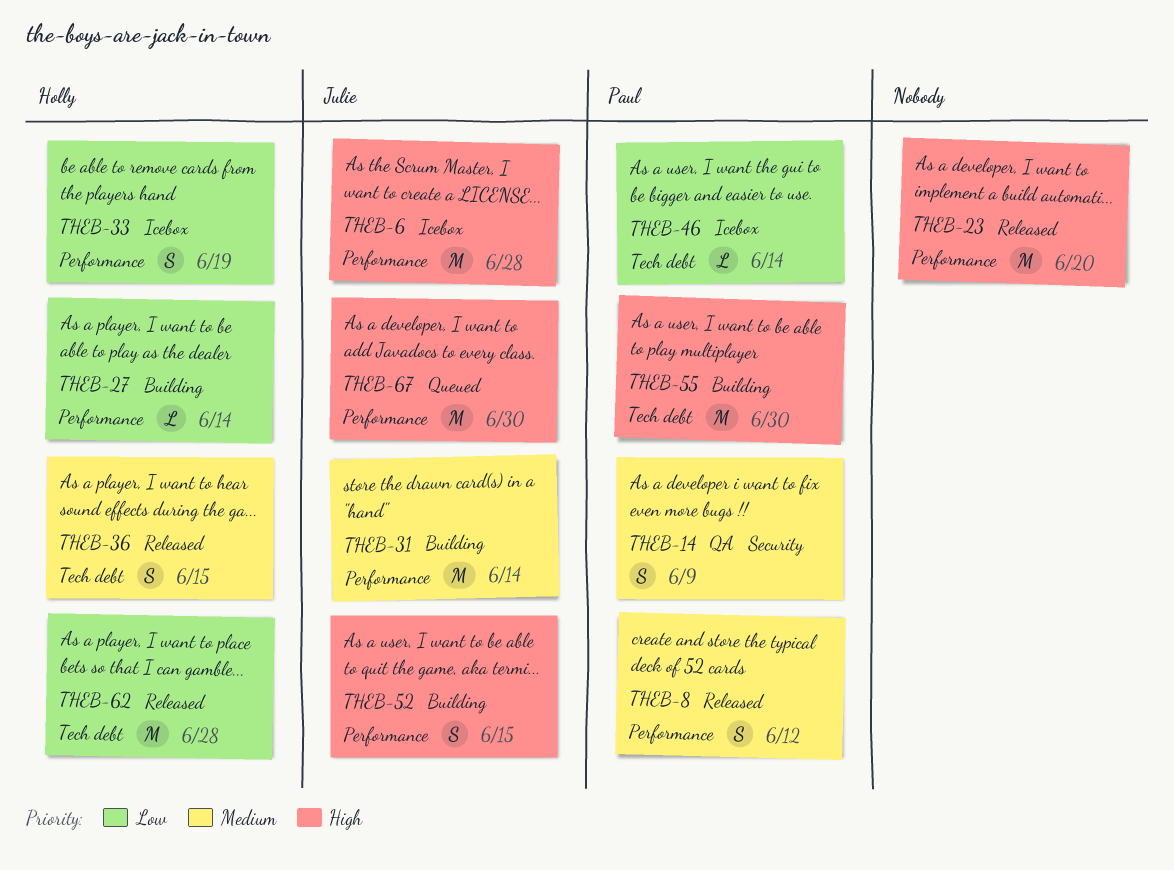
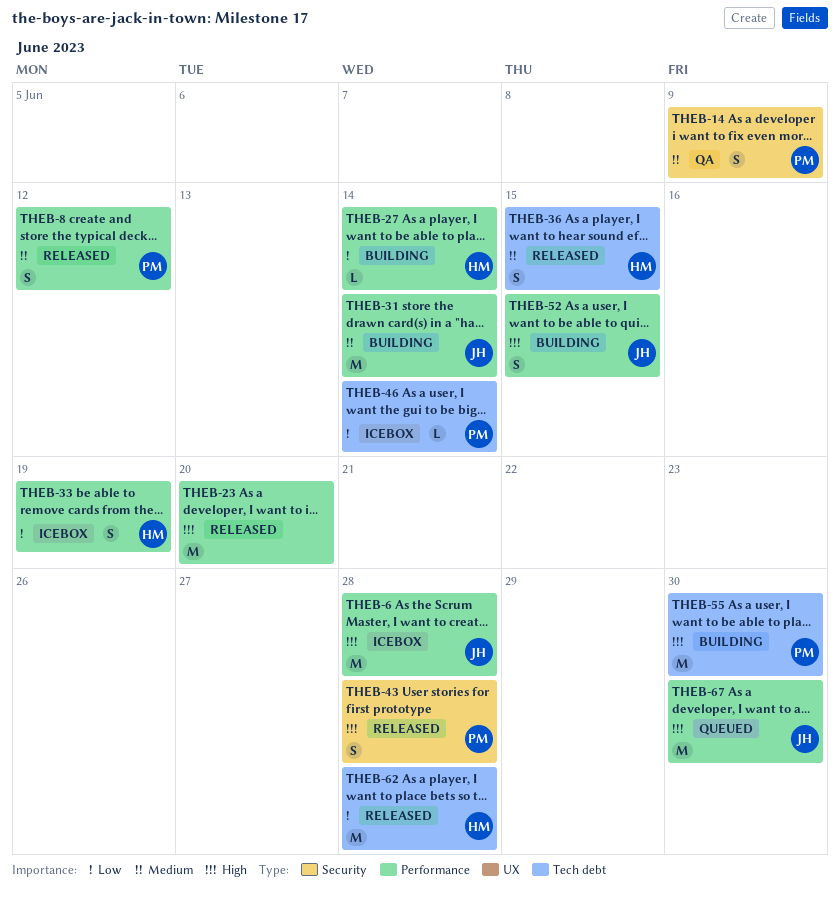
THEB-43: none -> present

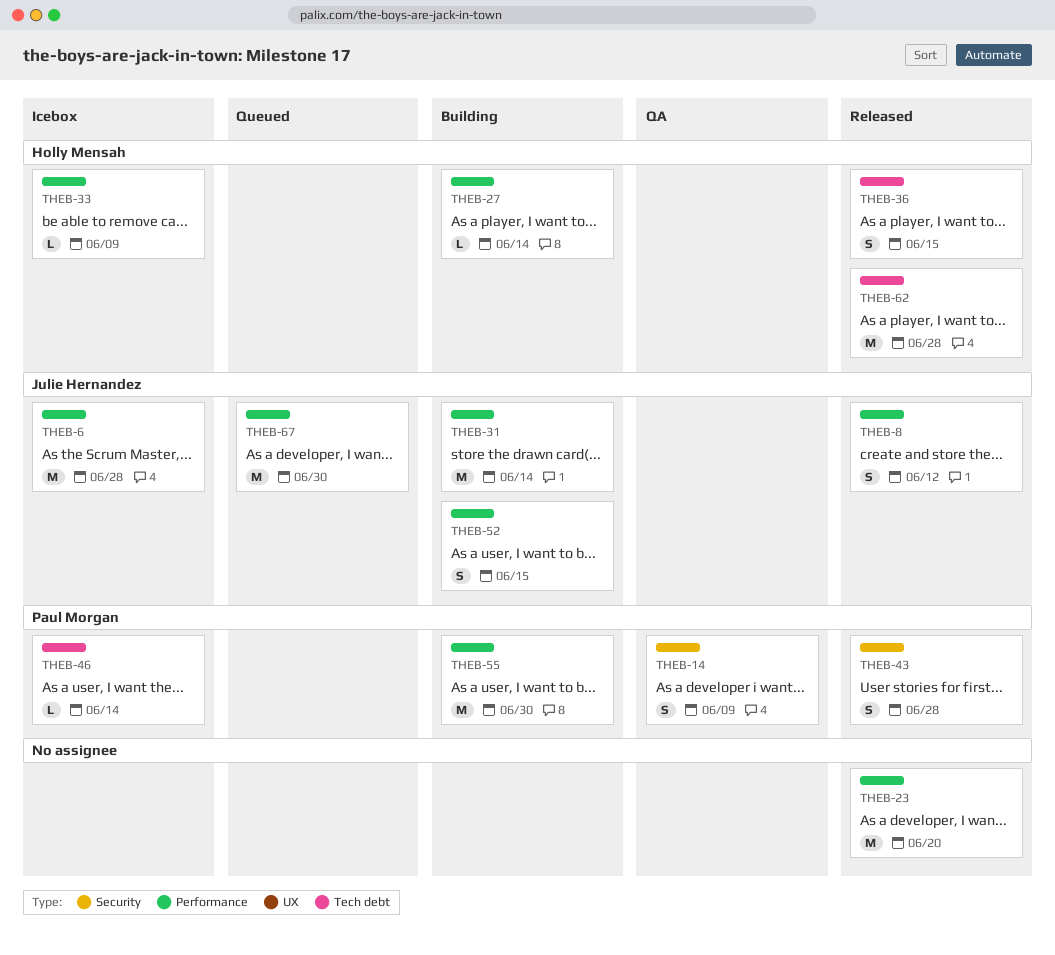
THEB-8, owner: Paul Morgan -> Julie Hernandez
THEB-33, estimate: S -> L
THEB-33, due: Jun 19 -> Jun 9
THEB-55, label: Tech debt -> Performance

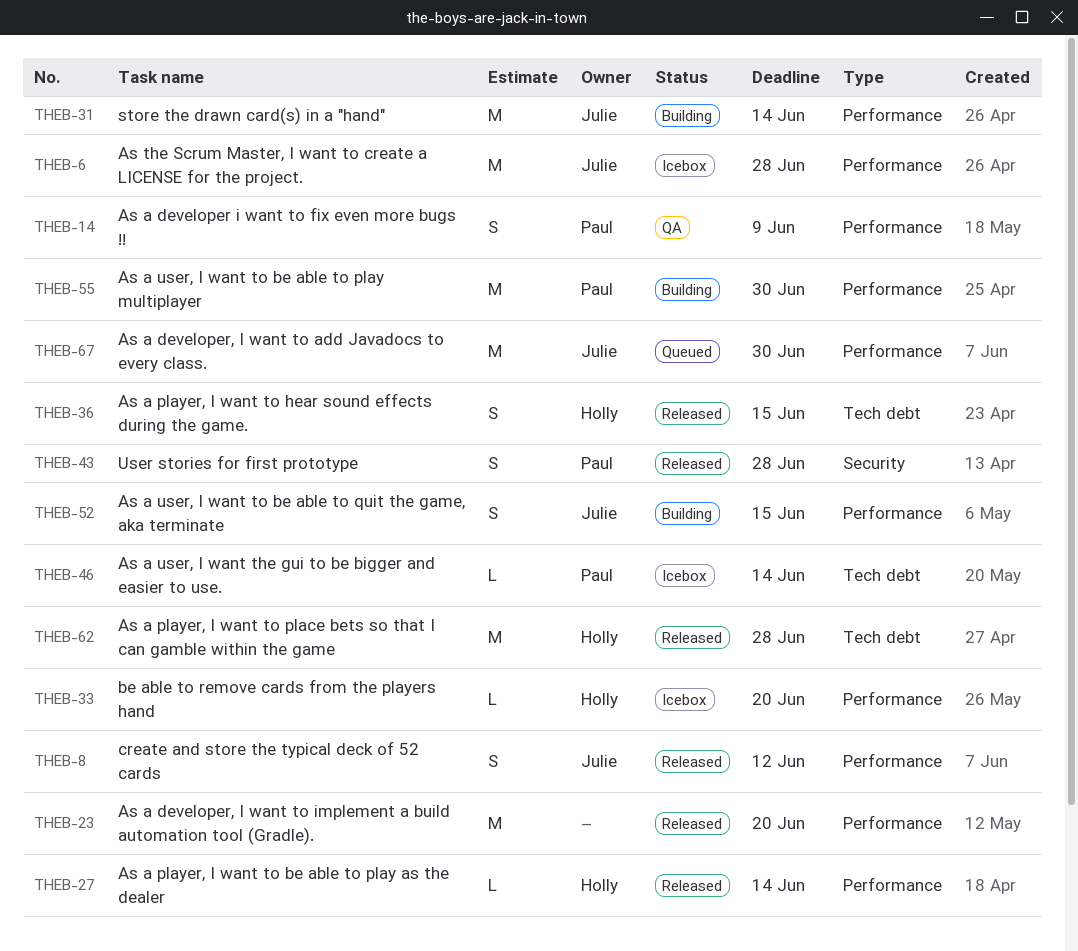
THEB-14, label: Security -> Performance
THEB-27, status: Building -> Released
THEB-33, due: Jun 9 -> Jun 20

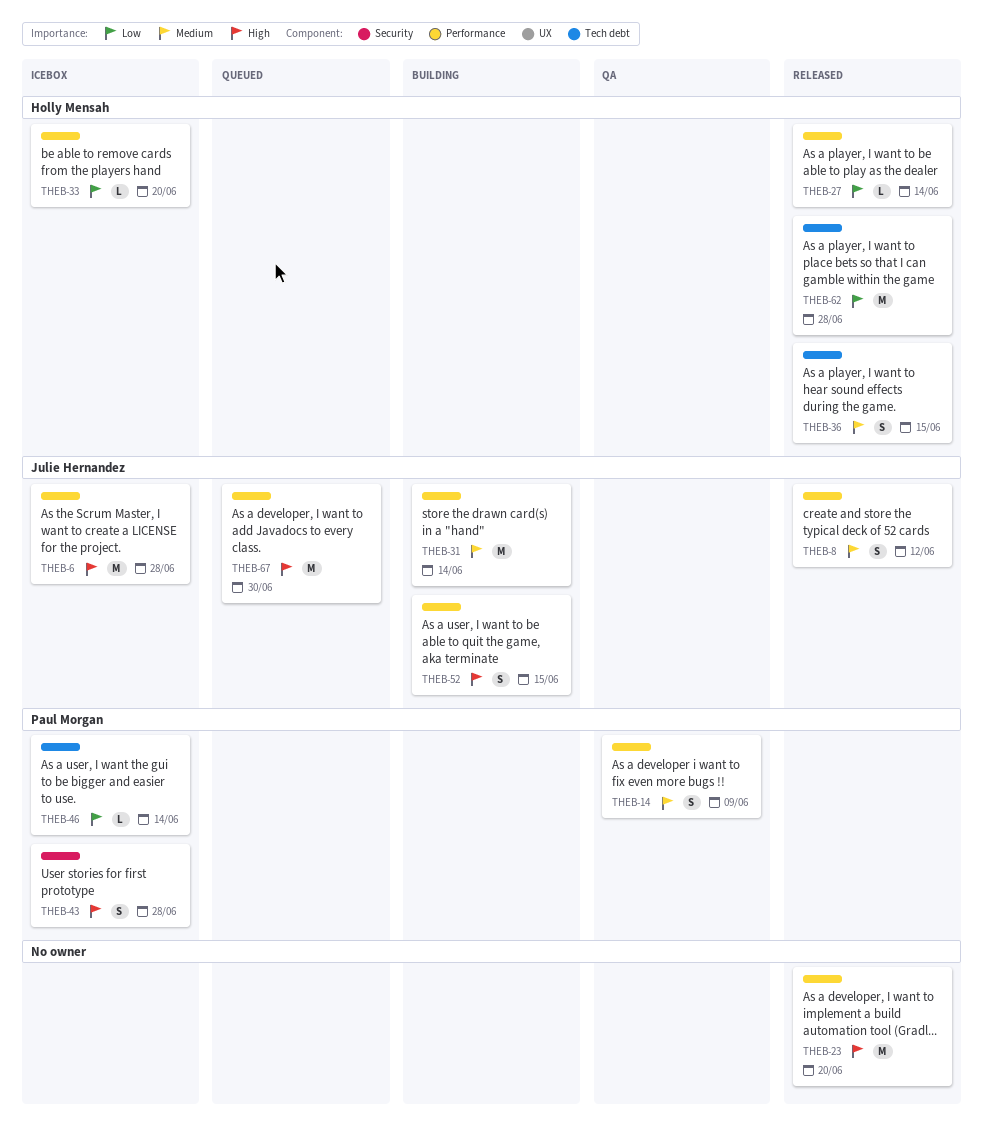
THEB-43, status: Released -> Icebox
THEB-55: present -> none

